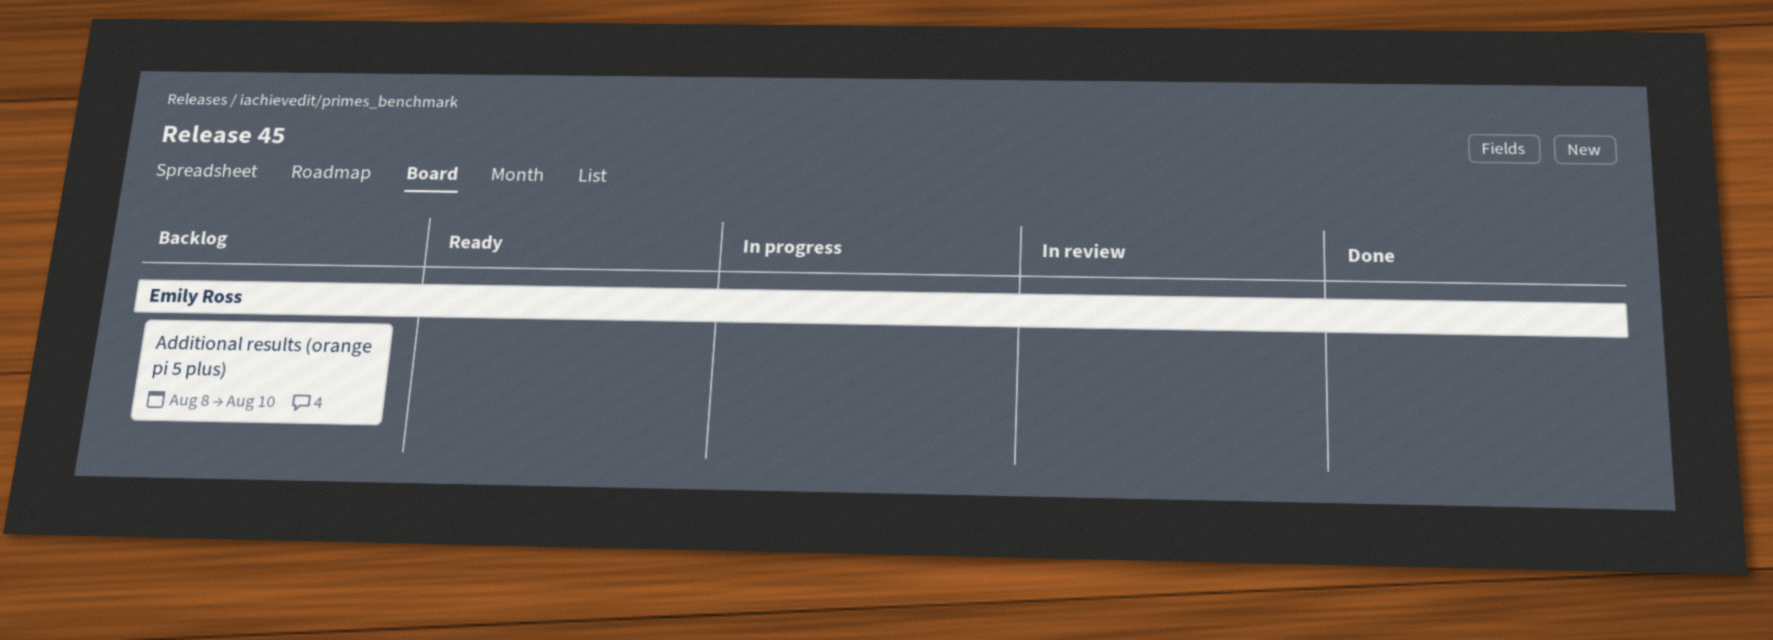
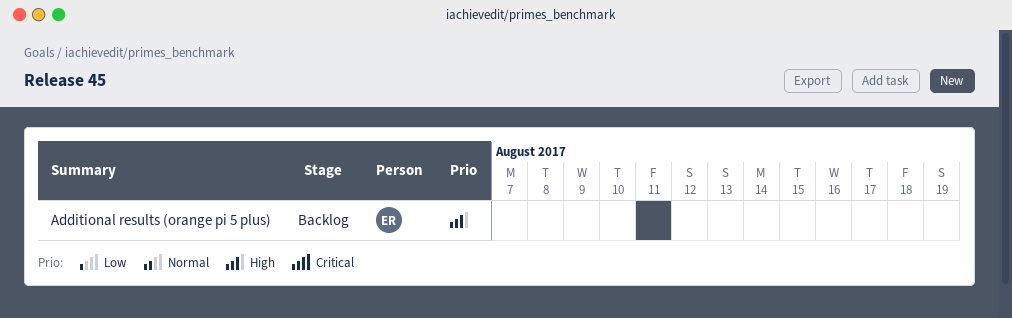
Additional results (orange pi 5 plus), start: Aug 8 -> Aug 11
Additional results (orange pi 5 plus), due: Aug 10 -> Aug 11

